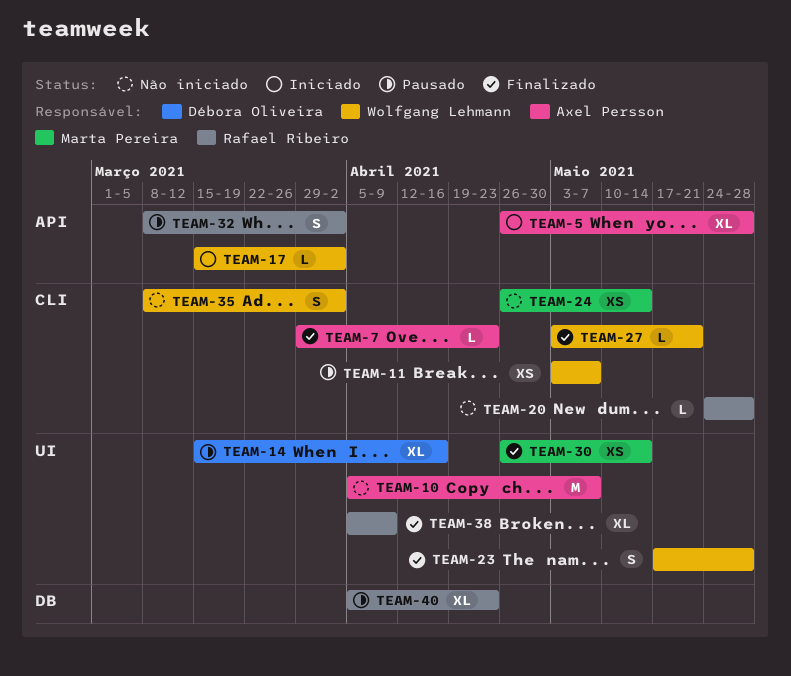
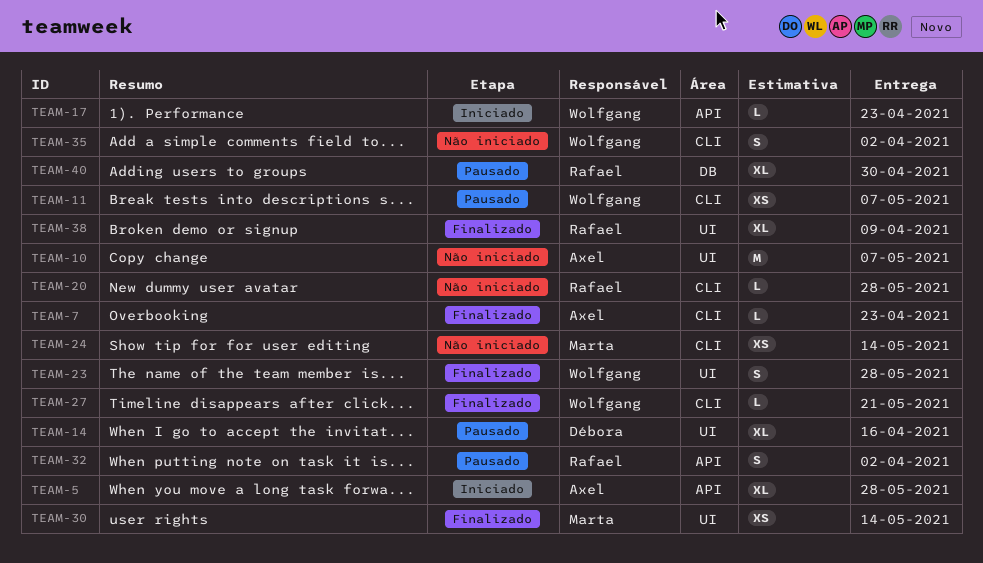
TEAM-17, due: Apr 2 -> Apr 23
TEAM-40, due: Apr 23 -> Apr 30

